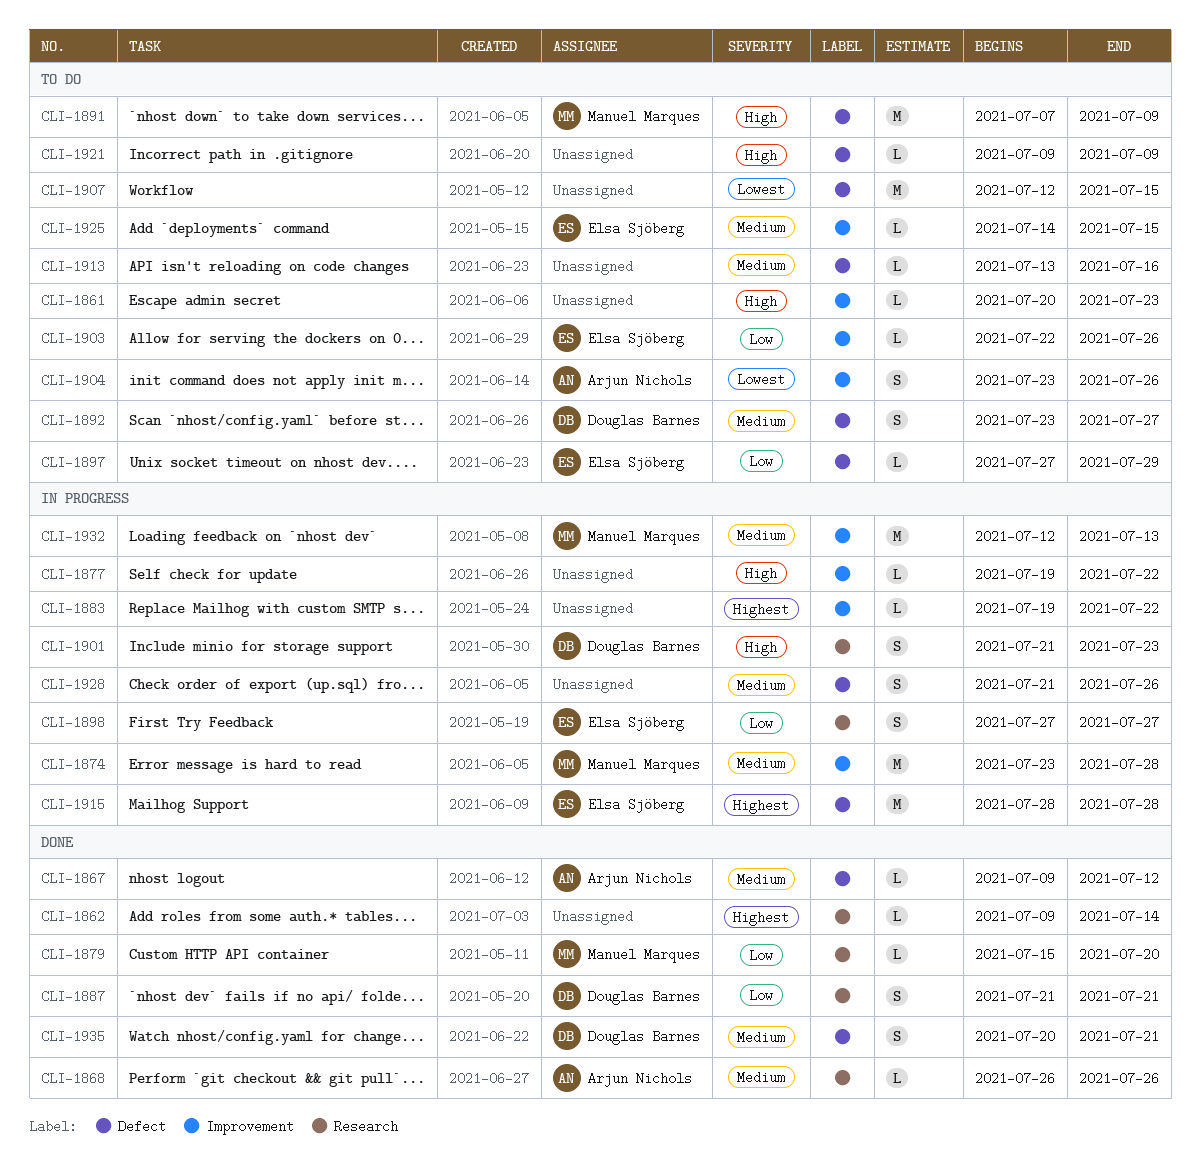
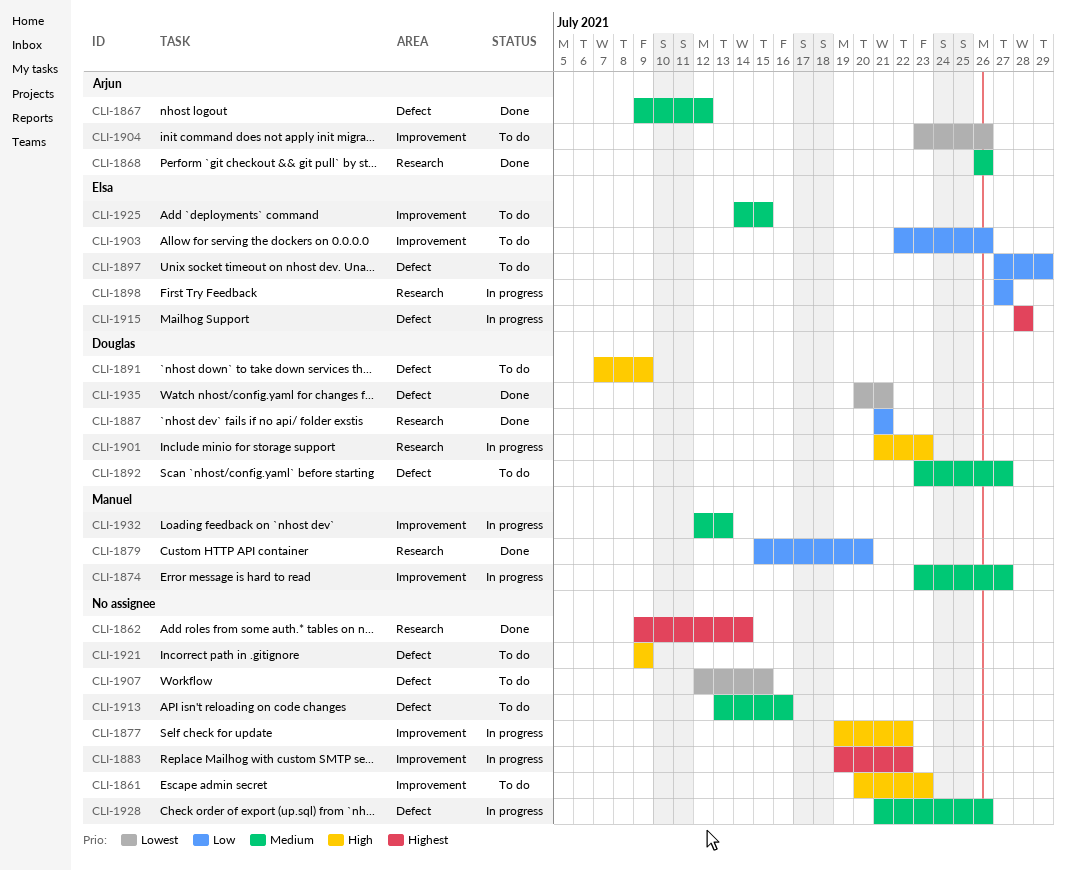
CLI-1874, due: Jul 28 -> Jul 27
CLI-1891, owner: Manuel Marques -> Douglas Barnes
CLI-1935, priority: Medium -> Lowest

